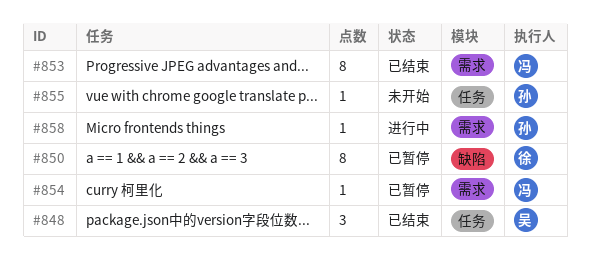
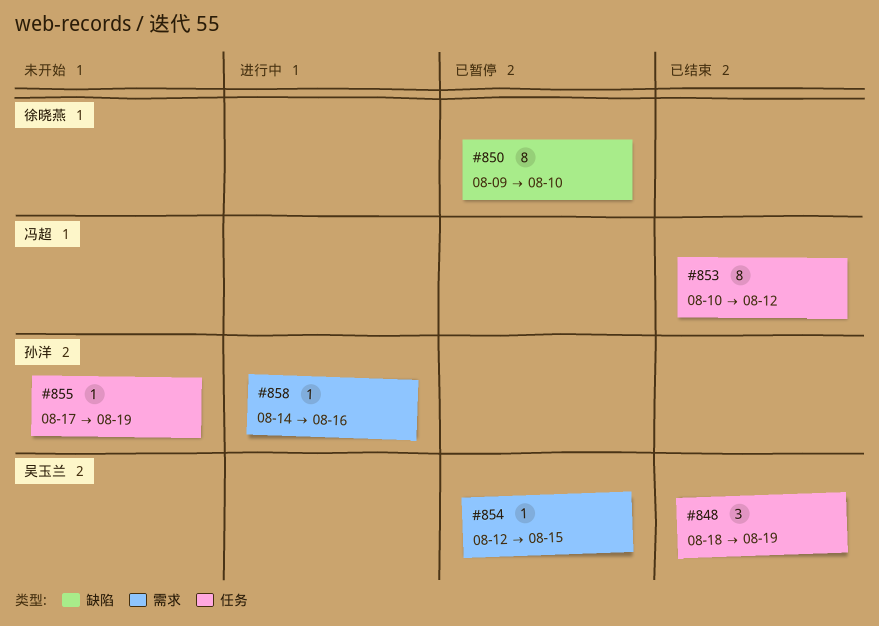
#853, label: 需求 -> 任务
#854, owner: 冯超 -> 吴玉兰

